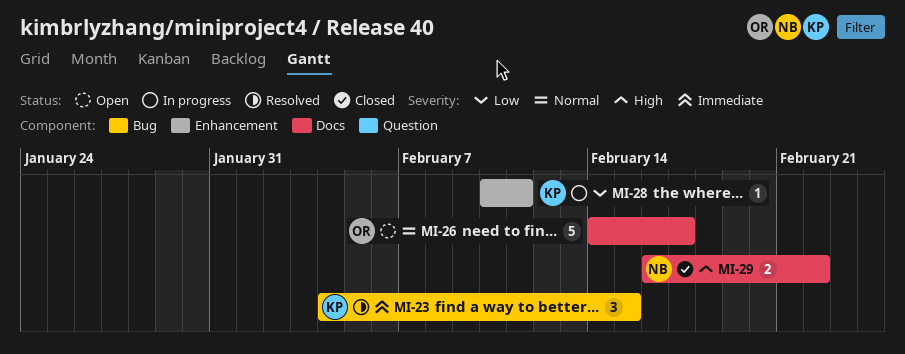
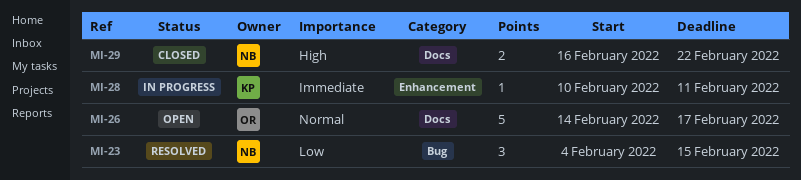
MI-23, owner: KP -> NB
MI-23, priority: Immediate -> Low
MI-28, priority: Low -> Immediate

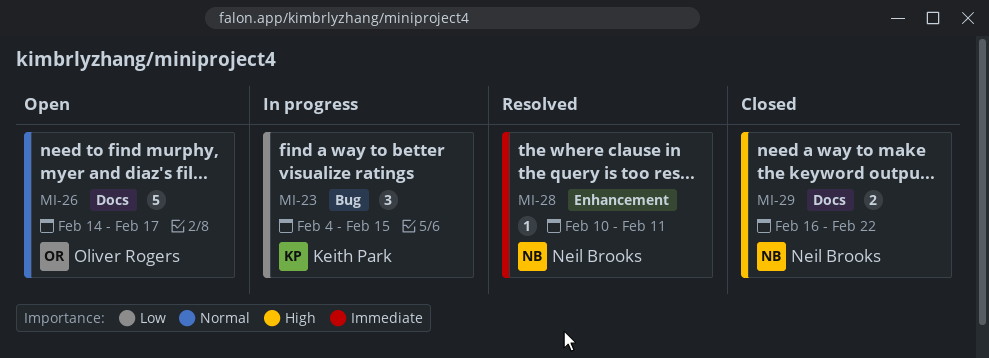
MI-23, status: Resolved -> In progress
MI-23, owner: Neil Brooks -> Keith Park
MI-28, status: In progress -> Resolved
MI-28, owner: Keith Park -> Neil Brooks

